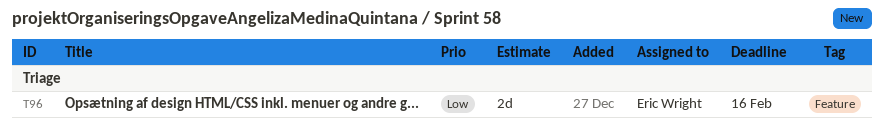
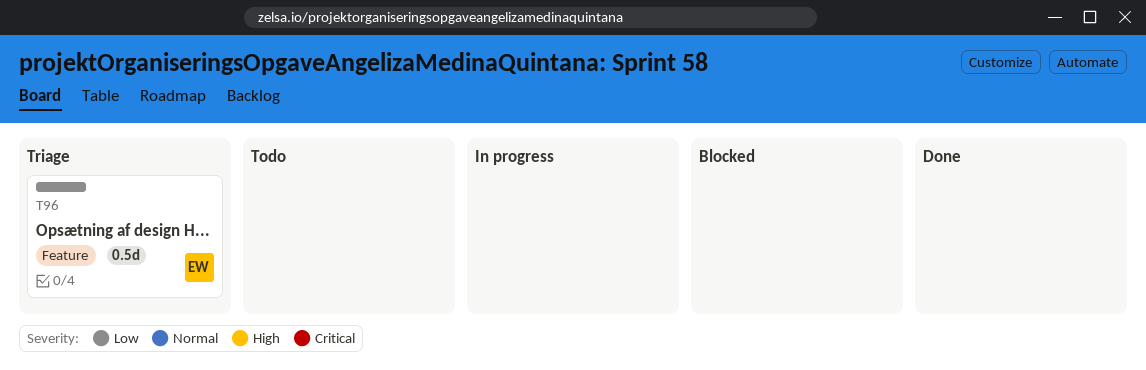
T96, estimate: 2d -> 0.5d

